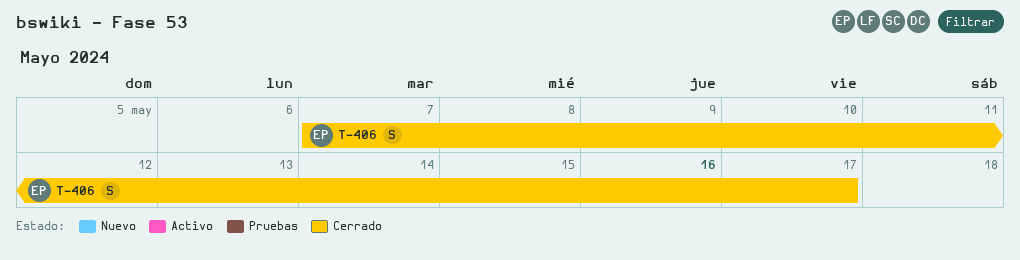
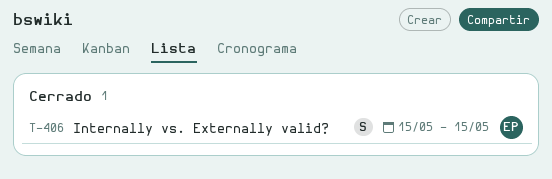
T-406, start: May 7 -> May 15
T-406, due: May 17 -> May 15

